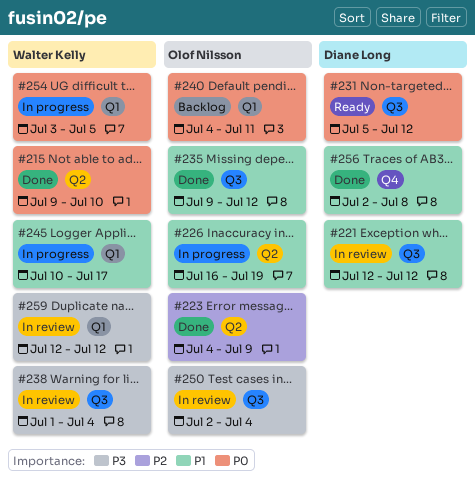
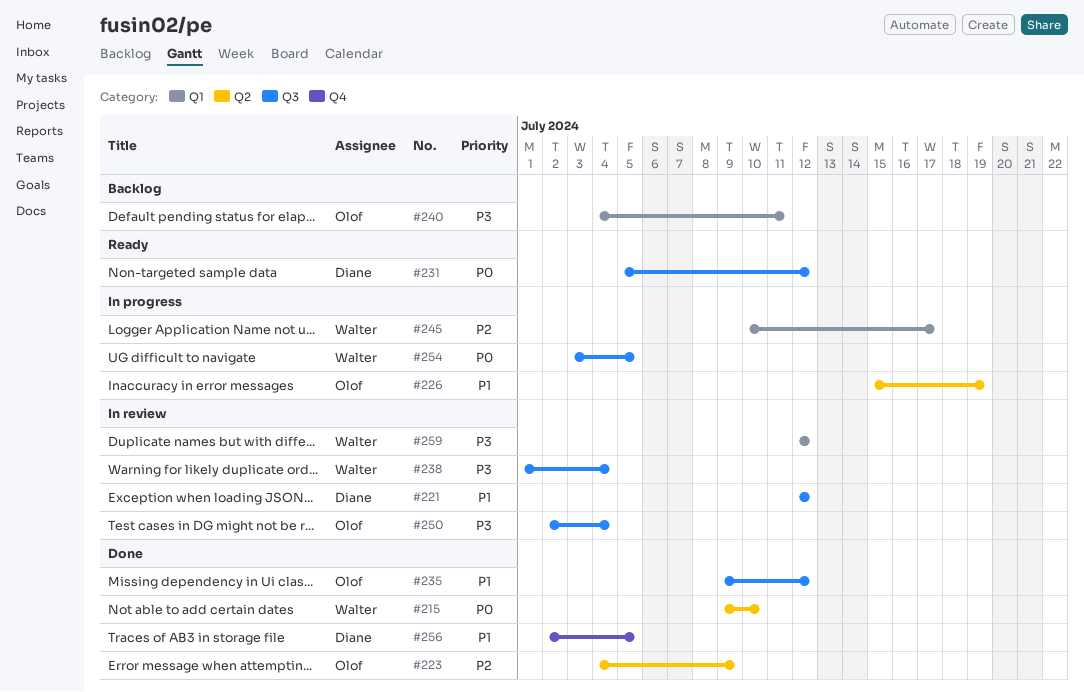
#226, start: Jul 16 -> Jul 15
#240, priority: P0 -> P3
#245, priority: P1 -> P2
#254, label: Q1 -> Q3
#256, due: Jul 8 -> Jul 5

